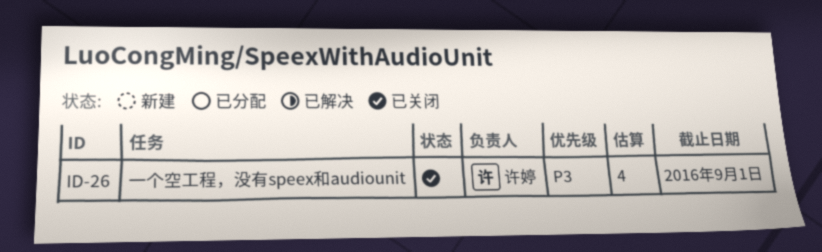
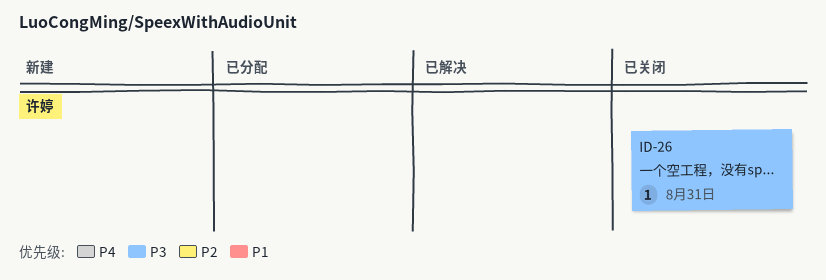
ID-26, estimate: 4 -> 1
ID-26, due: Sep 1 -> Aug 31

